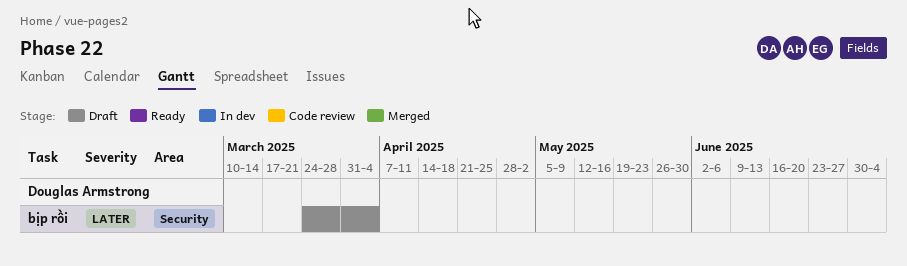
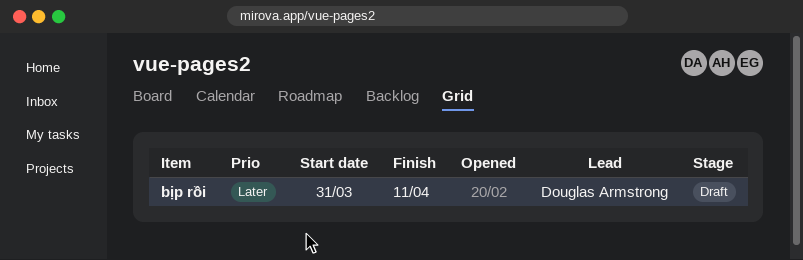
bịp rồi, start: Mar 24 -> Mar 31
bịp rồi, due: Apr 4 -> Apr 11

